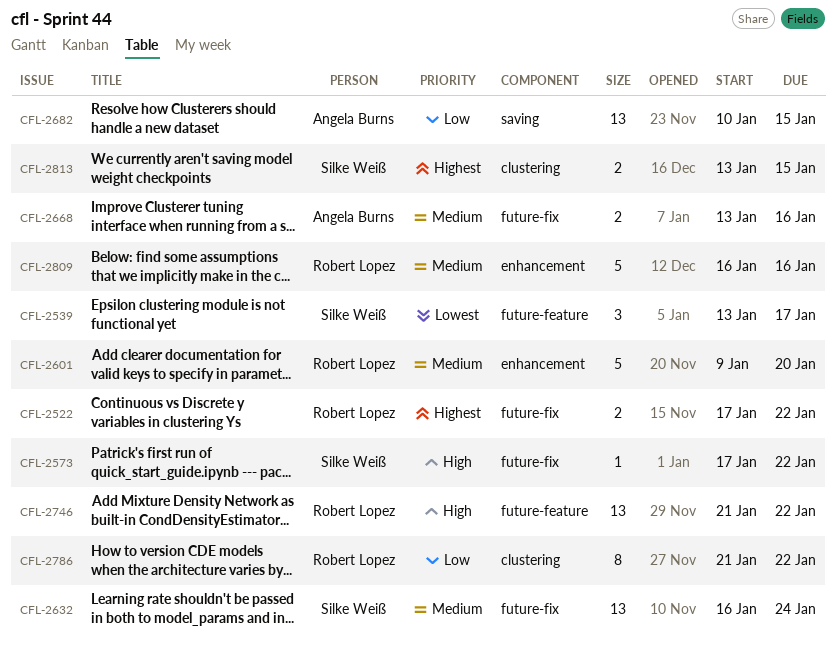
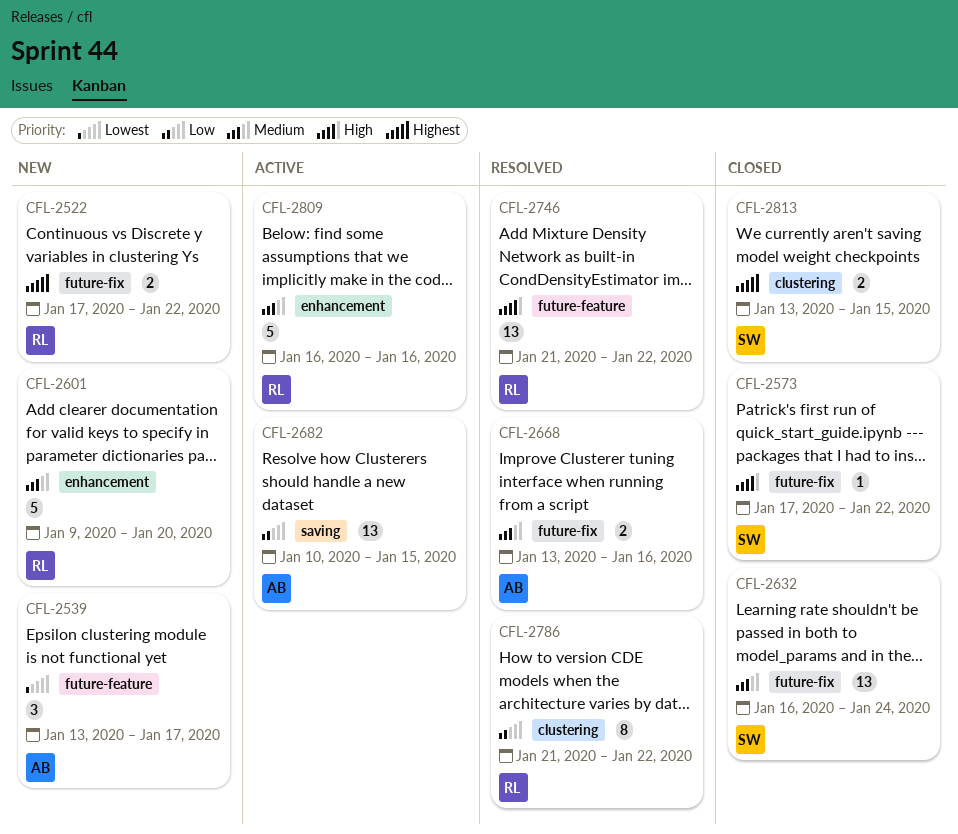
CFL-2539, owner: Silke Weiß -> Angela Burns

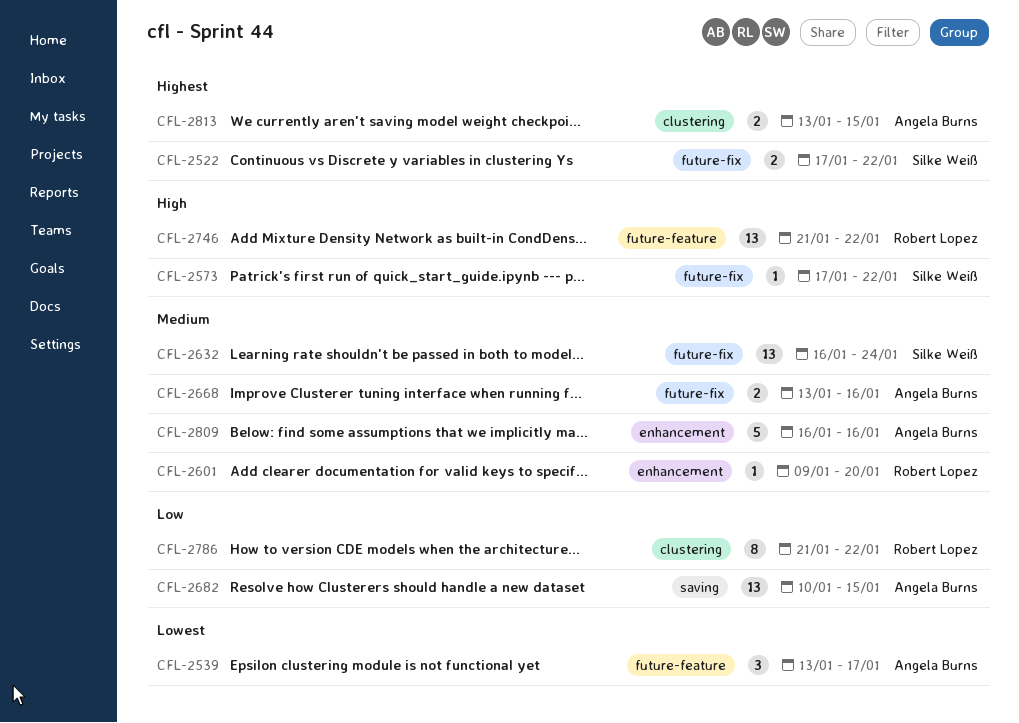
CFL-2522, owner: Robert Lopez -> Silke Weiß
CFL-2601, estimate: 5 -> 1
CFL-2809, owner: Robert Lopez -> Angela Burns
CFL-2813, owner: Silke Weiß -> Angela Burns

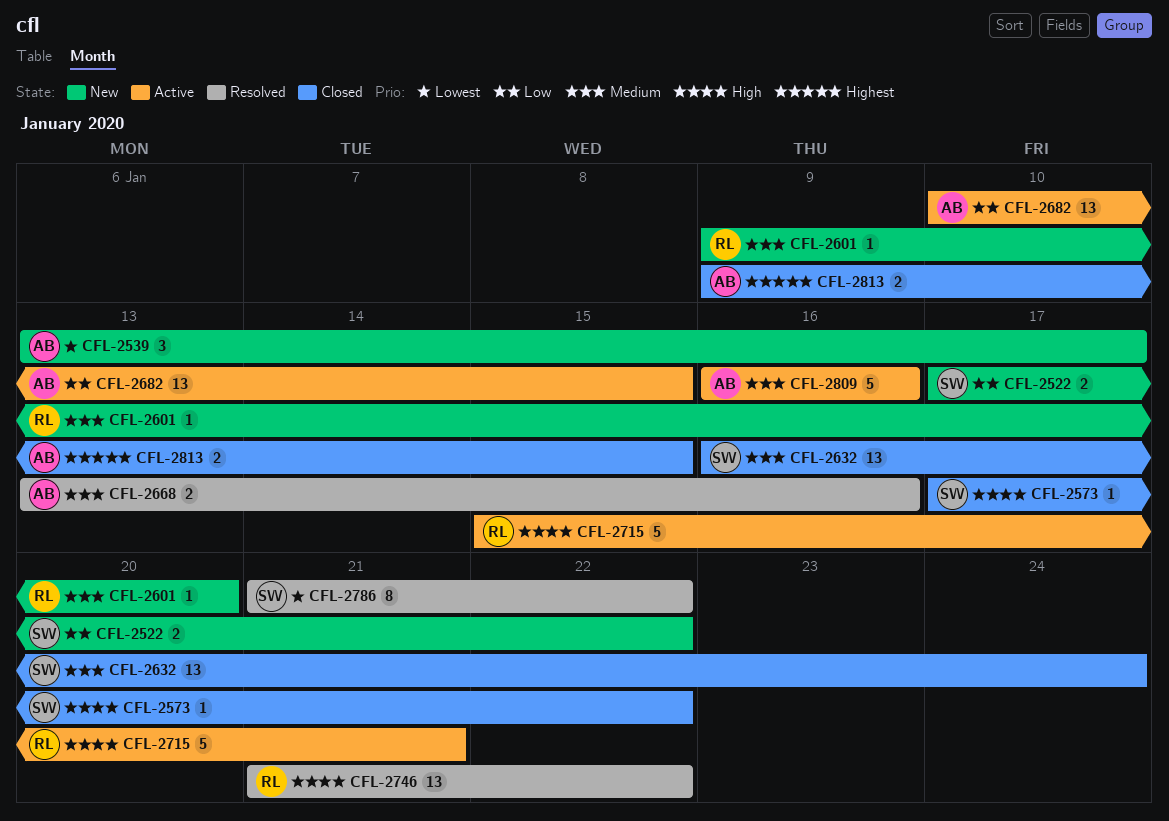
CFL-2522, priority: Highest -> Low
CFL-2715: none -> present
CFL-2786, owner: Robert Lopez -> Silke Weiß
CFL-2786, priority: Low -> Lowest
CFL-2813, start: Jan 13 -> Jan 9

